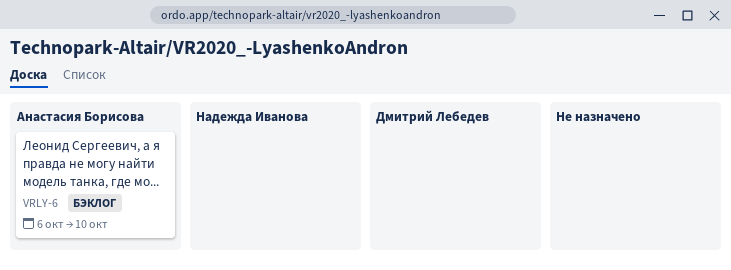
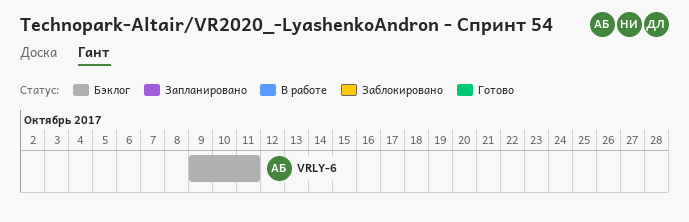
VRLY-6, start: Oct 6 -> Oct 9
VRLY-6, due: Oct 10 -> Oct 11

